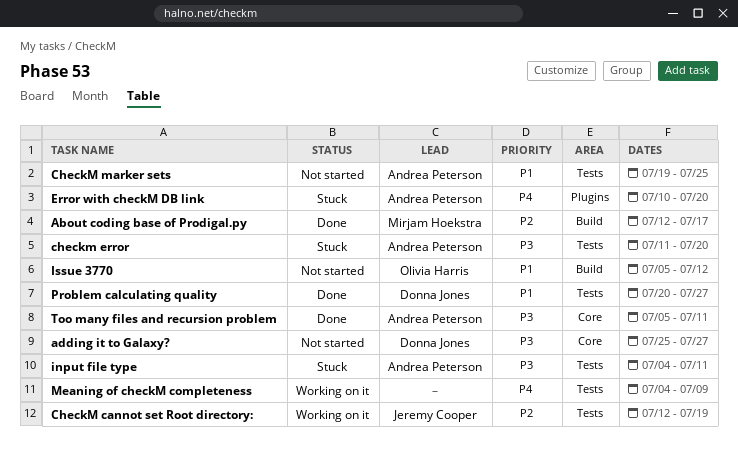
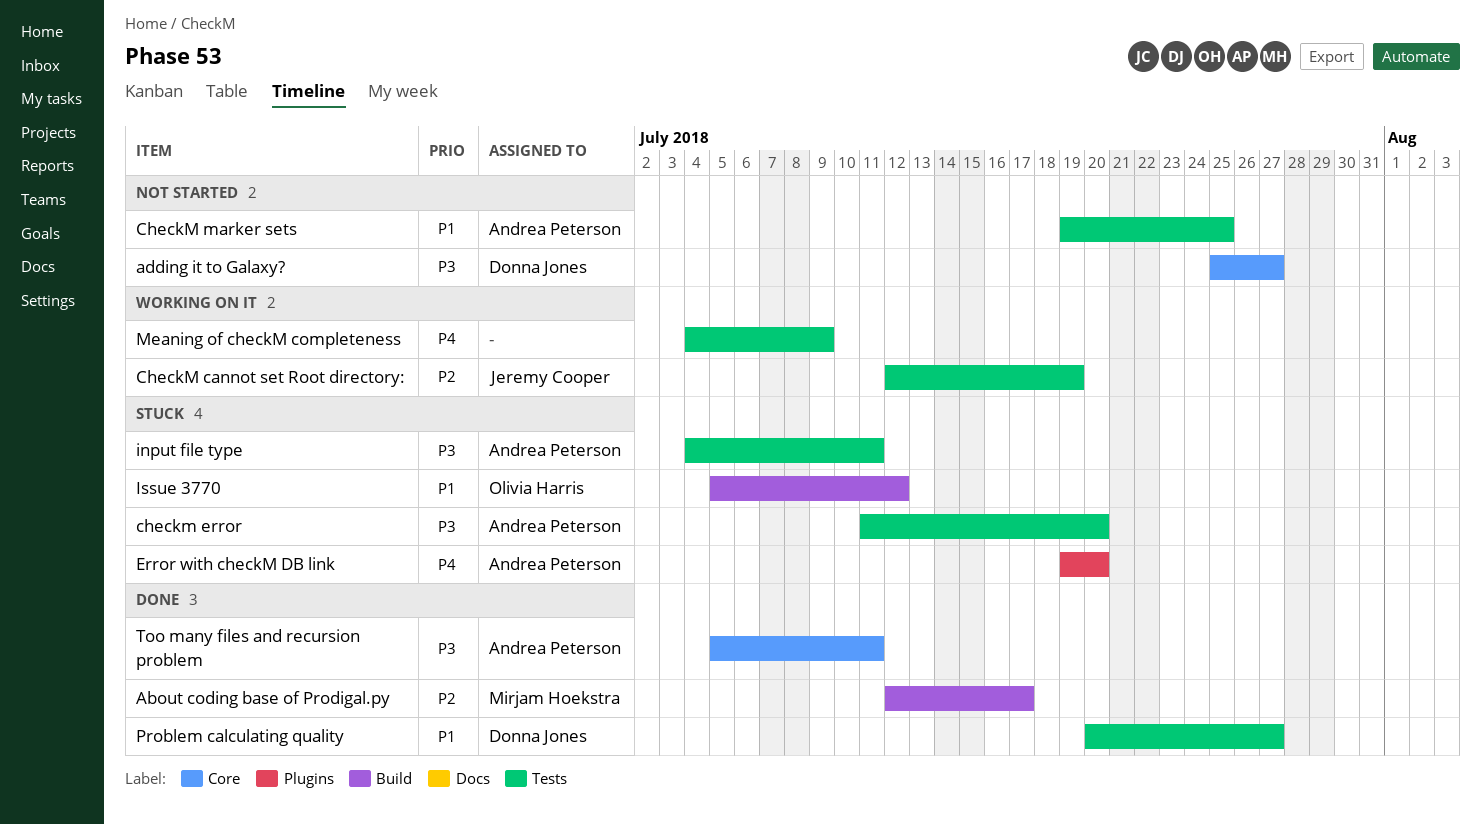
Error with checkM DB link, start: Jul 10 -> Jul 19
Issue 3770, status: Not started -> Stuck

